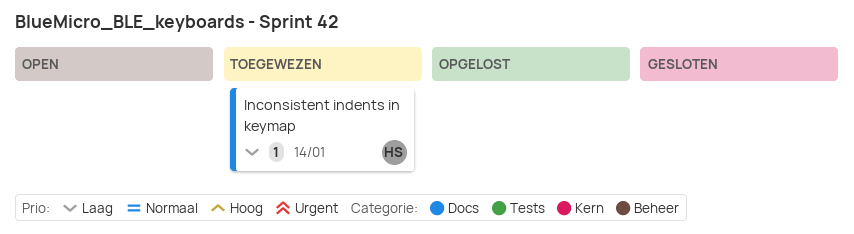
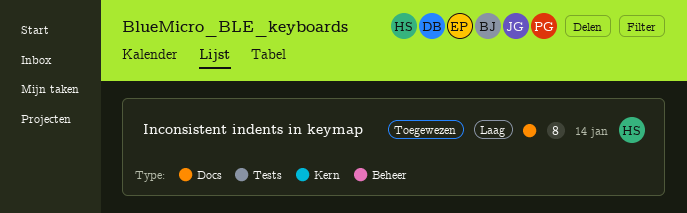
Inconsistent indents in keymap, estimate: 1 -> 8

